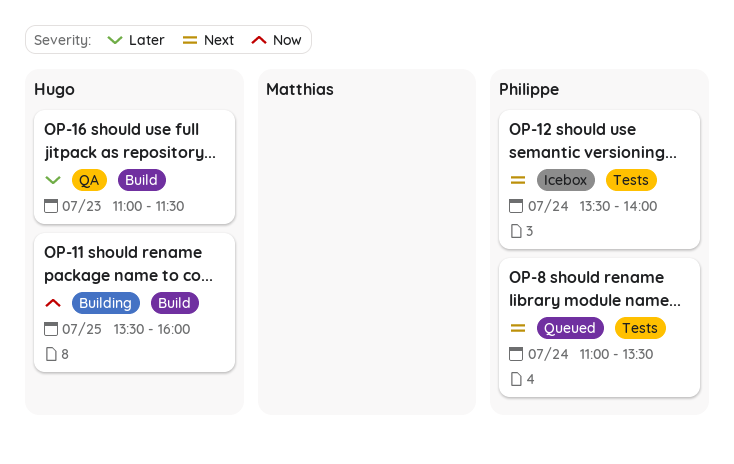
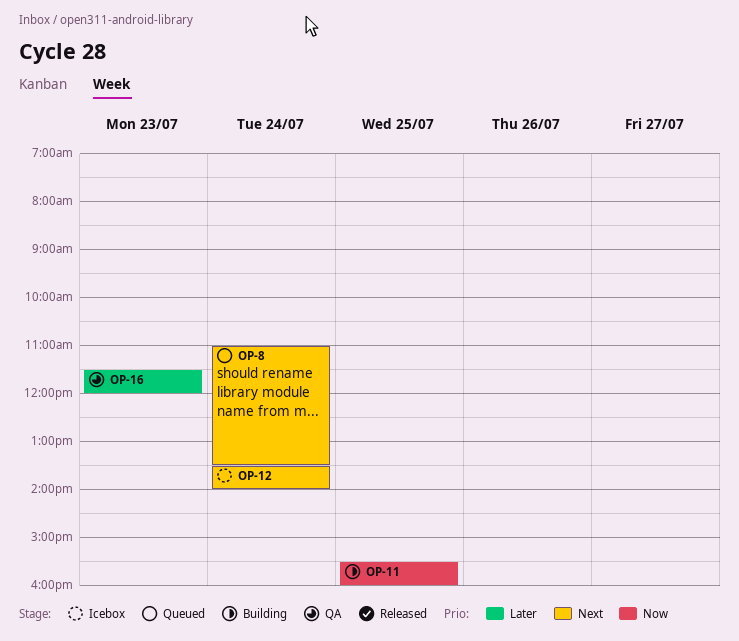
OP-11, begins: 13:30 -> 15:30
OP-16, begins: 11:00 -> 11:30
OP-16, ends: 11:30 -> 12:00

